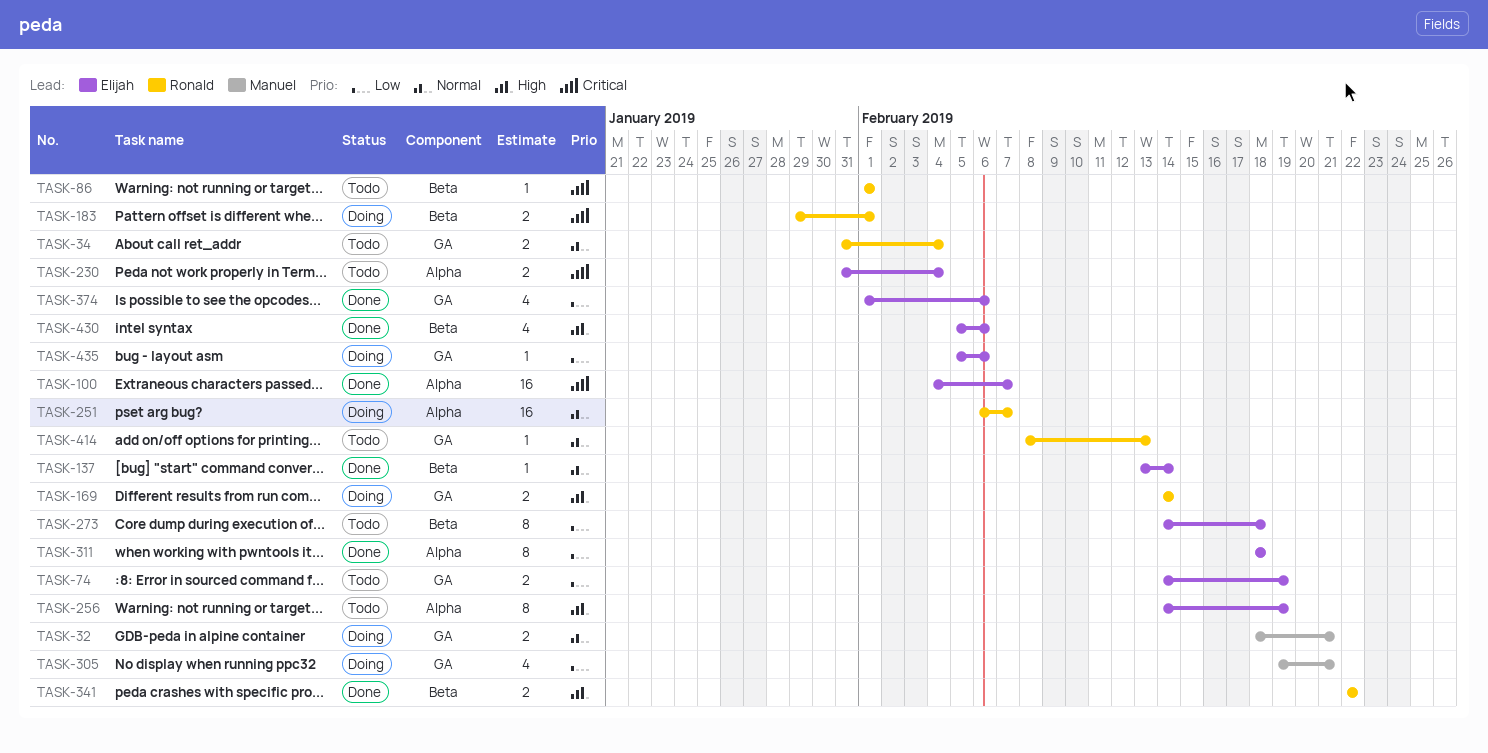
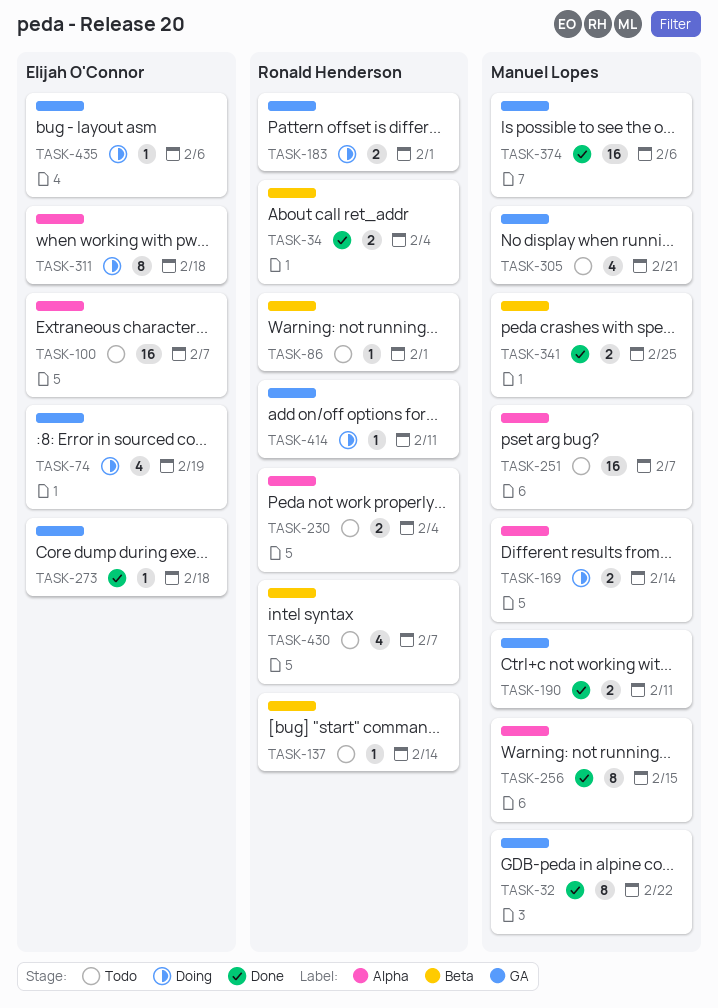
TASK-32, status: Doing -> Done
TASK-32, estimate: 2 -> 8
TASK-32, due: Feb 21 -> Feb 22
TASK-34, status: Todo -> Done
TASK-34, label: GA -> Beta
TASK-74, status: Todo -> Doing
TASK-74, estimate: 2 -> 4
TASK-100, status: Done -> Todo
TASK-137, status: Done -> Todo
TASK-137, owner: Elijah O'Connor -> Ronald Henderson
TASK-169, owner: Ronald Henderson -> Manuel Lopes
TASK-169, label: GA -> Alpha
TASK-183, label: Beta -> GA
TASK-190: none -> present
TASK-230, owner: Elijah O'Connor -> Ronald Henderson
TASK-251, status: Doing -> Todo
TASK-251, owner: Ronald Henderson -> Manuel Lopes
TASK-256, status: Todo -> Done
TASK-256, owner: Elijah O'Connor -> Manuel Lopes
TASK-256, due: Feb 19 -> Feb 15
TASK-273, status: Todo -> Done
TASK-273, label: Beta -> GA
TASK-273, estimate: 8 -> 1
TASK-305, status: Doing -> Todo
TASK-311, status: Done -> Doing
TASK-341, owner: Ronald Henderson -> Manuel Lopes
TASK-341, due: Feb 22 -> Feb 25
TASK-374, owner: Elijah O'Connor -> Manuel Lopes
TASK-374, estimate: 4 -> 16
TASK-414, status: Todo -> Doing
TASK-414, due: Feb 13 -> Feb 11
TASK-430, status: Done -> Todo
TASK-430, owner: Elijah O'Connor -> Ronald Henderson
TASK-430, due: Feb 6 -> Feb 7

